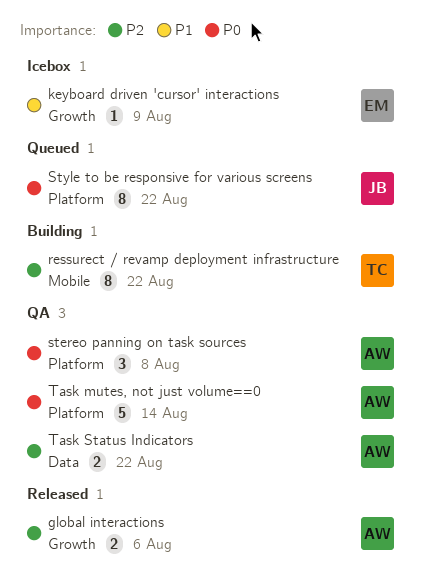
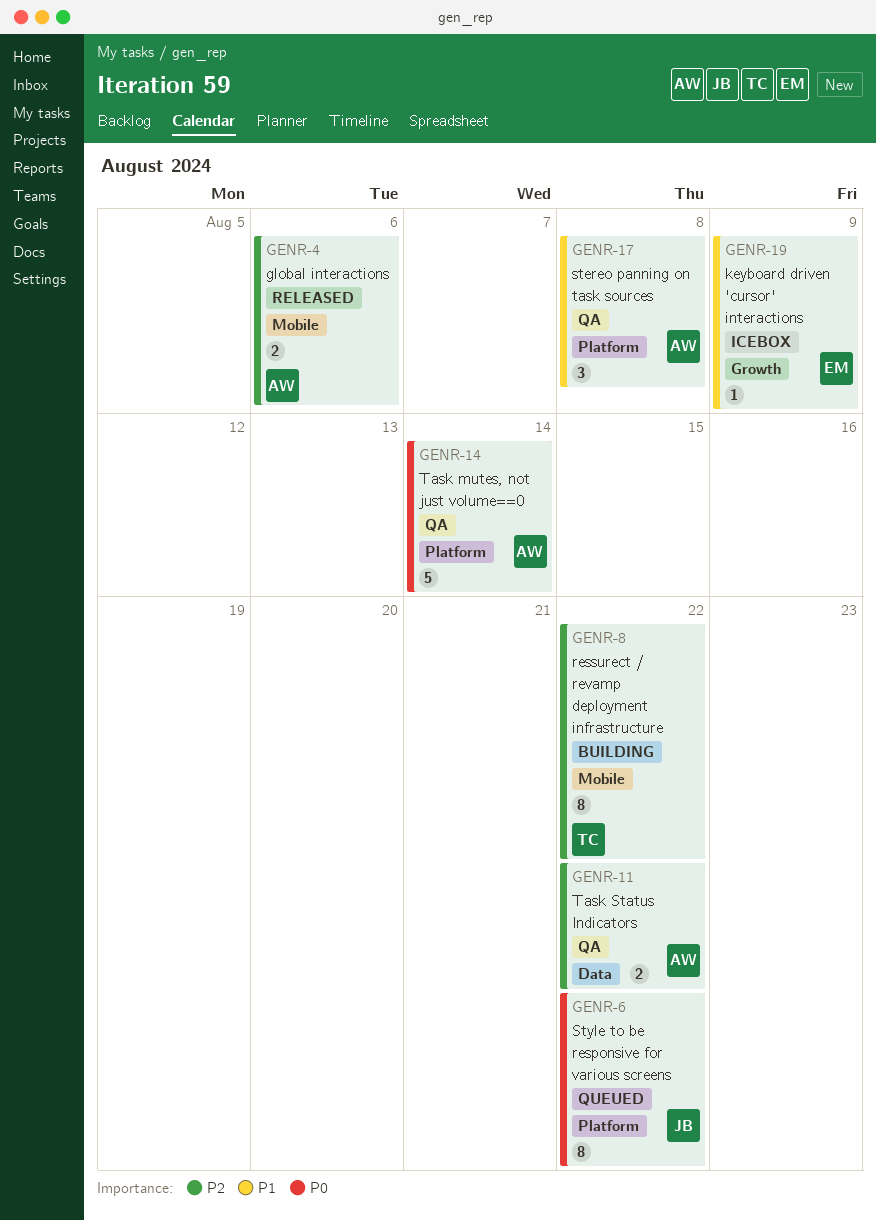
global interactions, label: Growth -> Mobile
stereo panning on task sources, priority: P0 -> P1

